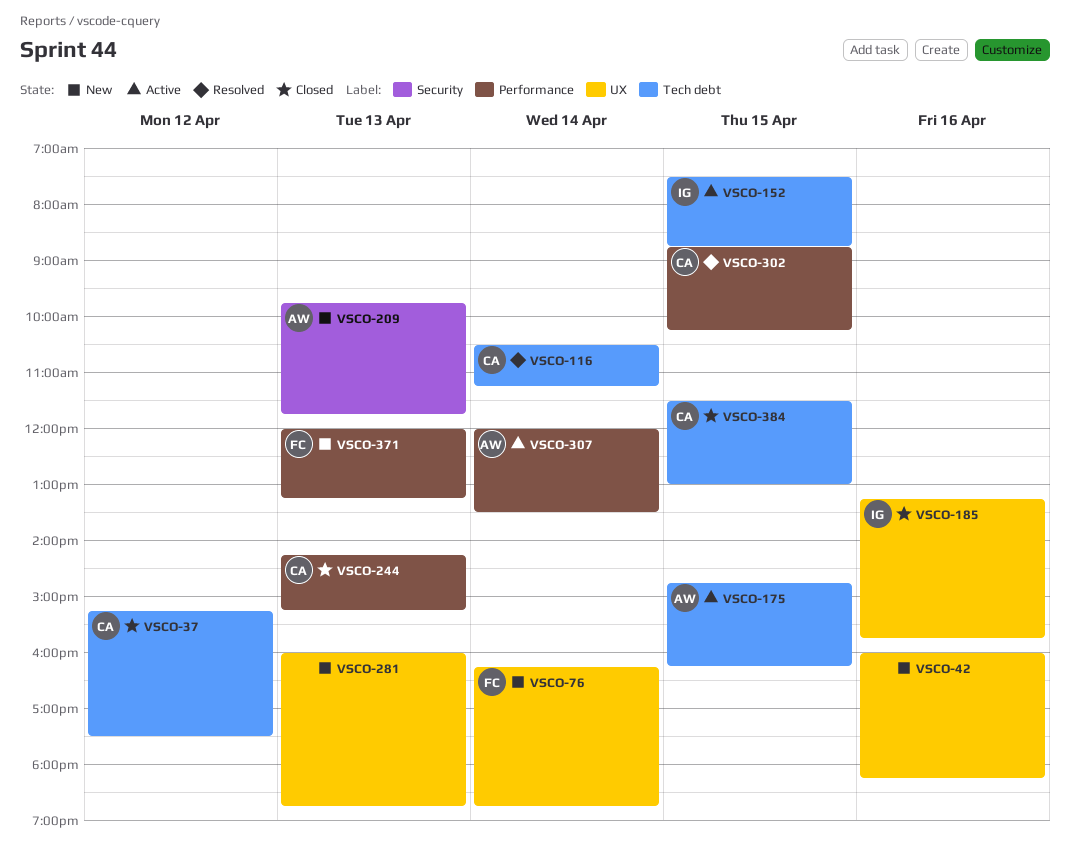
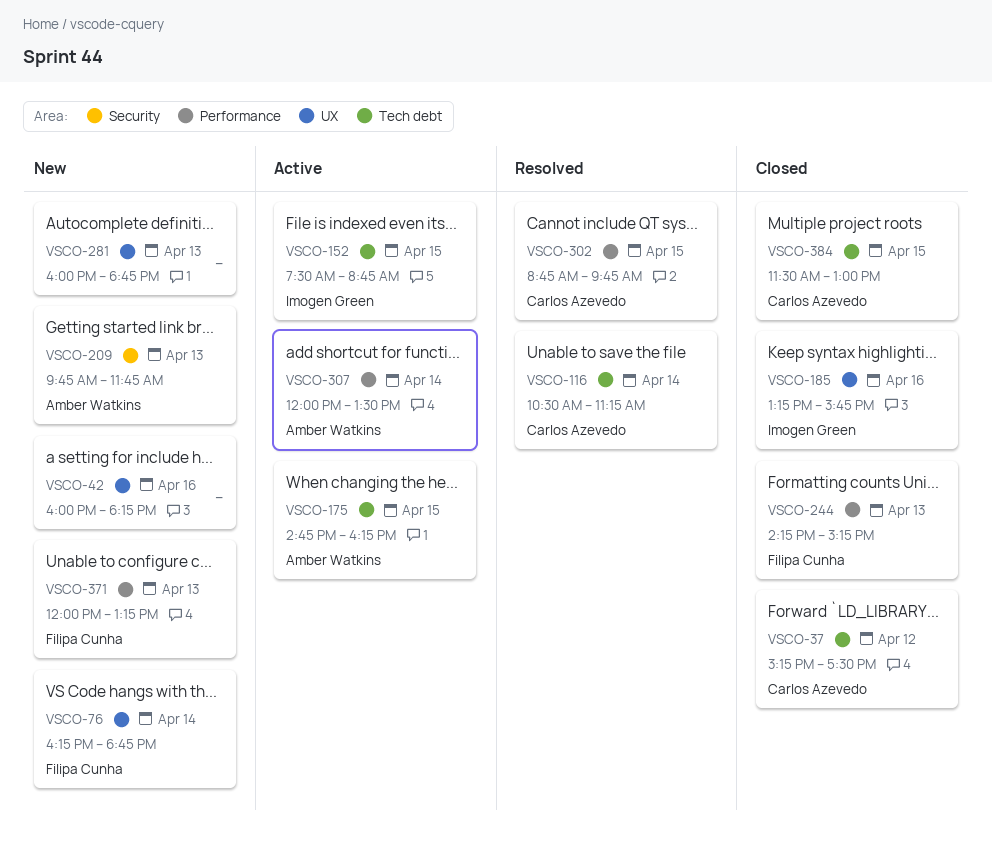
VSCO-244, owner: Carlos Azevedo -> Filipa Cunha
VSCO-302, ends: 10:15 -> 09:45

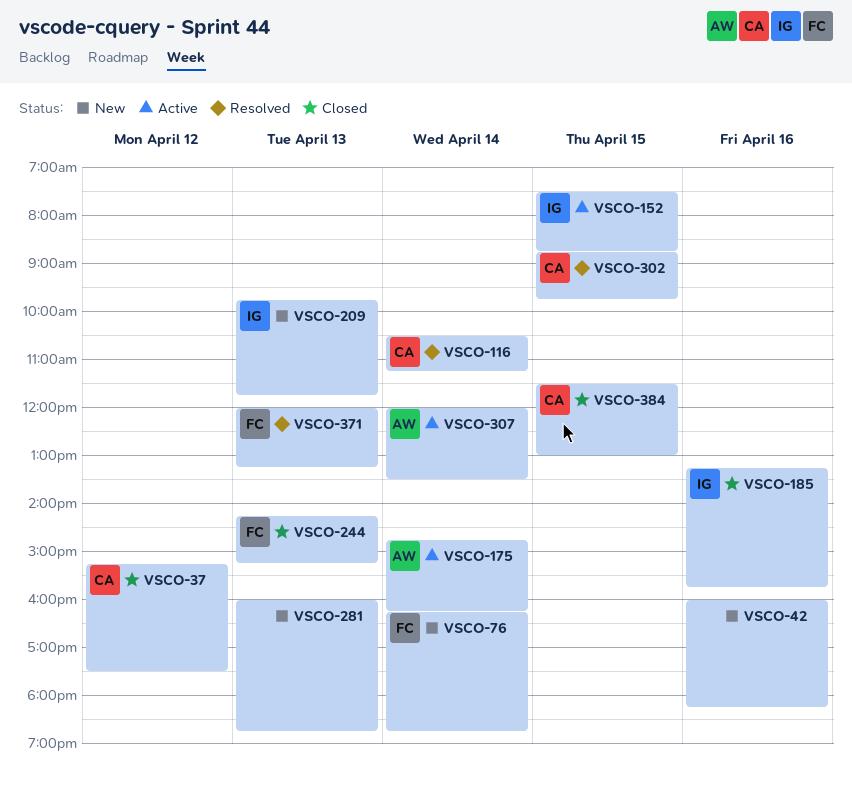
VSCO-175, day: Apr 15 -> Apr 14
VSCO-209, owner: Amber Watkins -> Imogen Green
VSCO-371, status: New -> Resolved

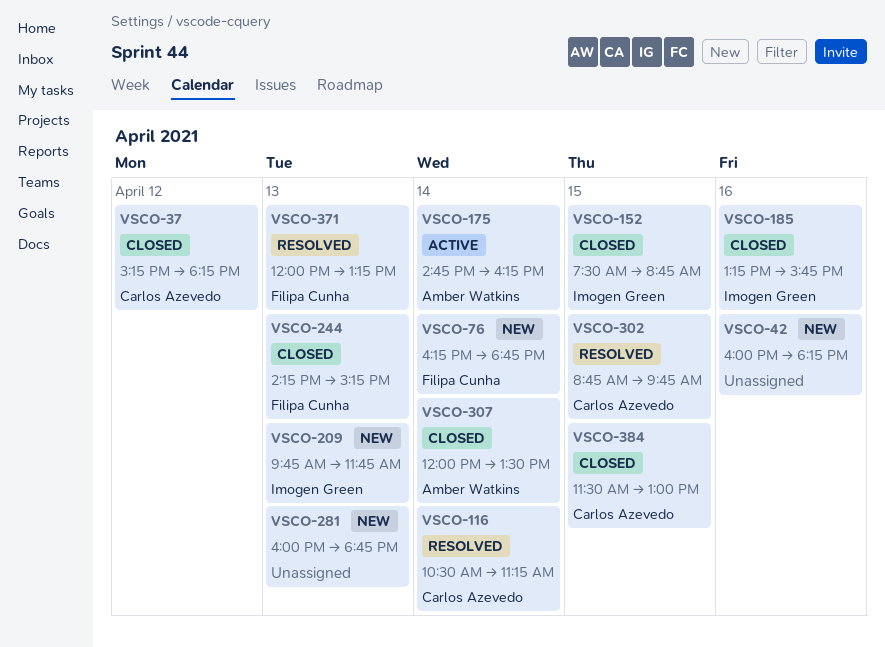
VSCO-37, ends: 17:30 -> 18:15
VSCO-152, status: Active -> Closed
VSCO-307, status: Active -> Closed

